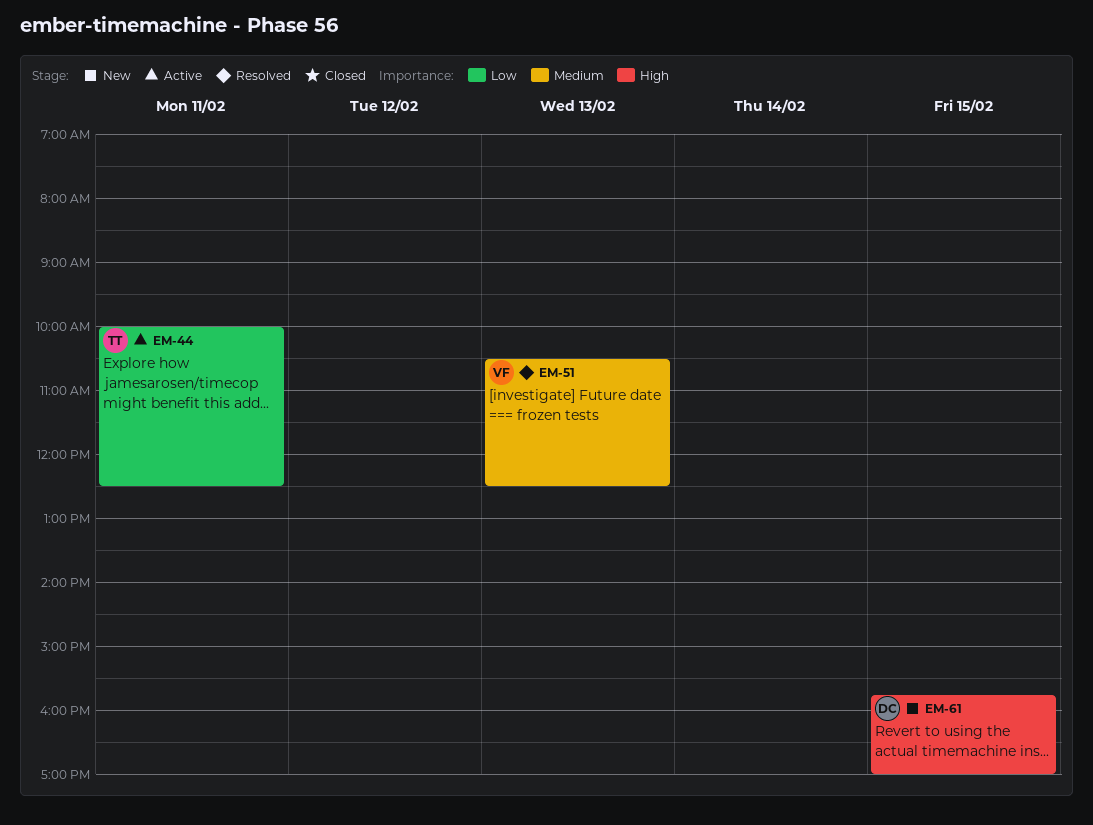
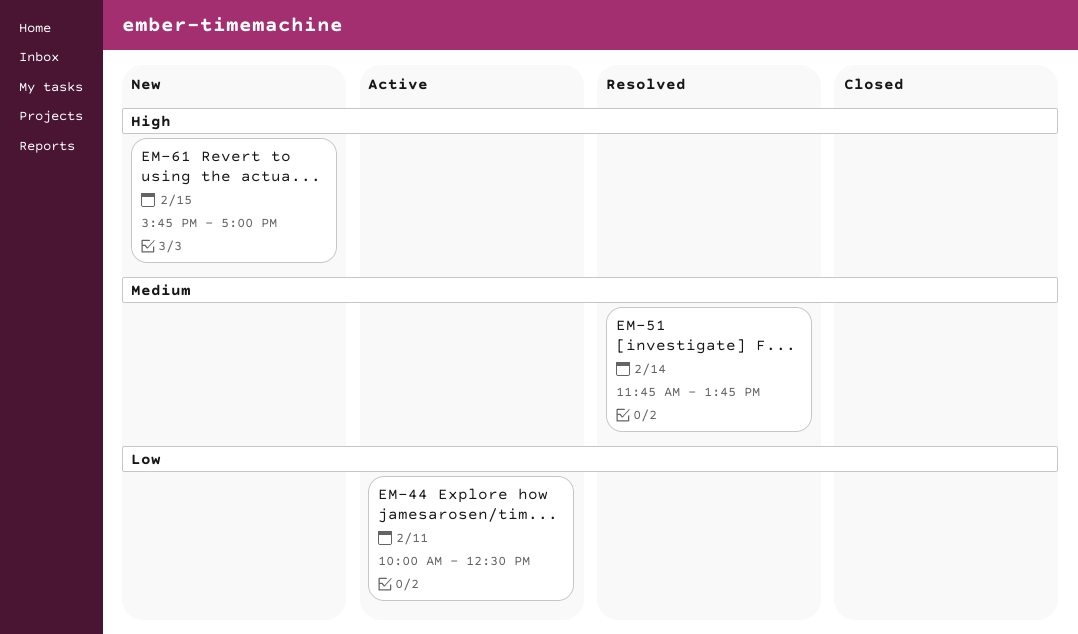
EM-51, day: Feb 13 -> Feb 14
EM-51, begins: 10:30 -> 11:45
EM-51, ends: 12:30 -> 13:45

